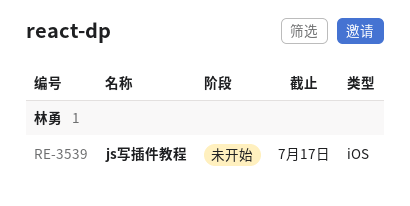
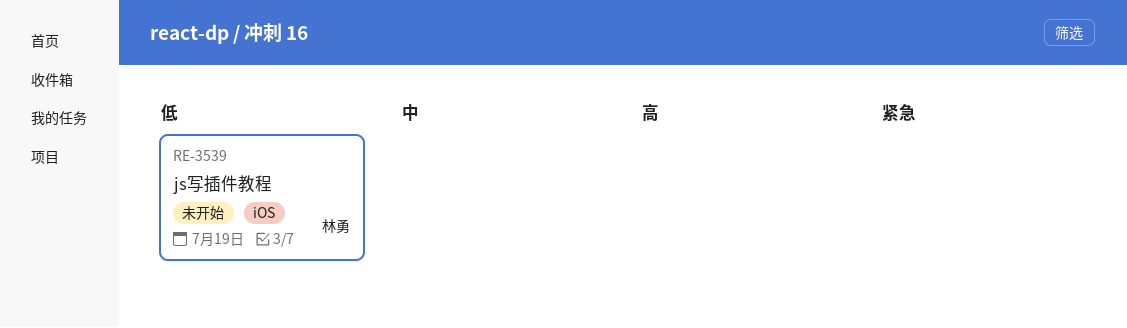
RE-3539, due: Jul 17 -> Jul 19

